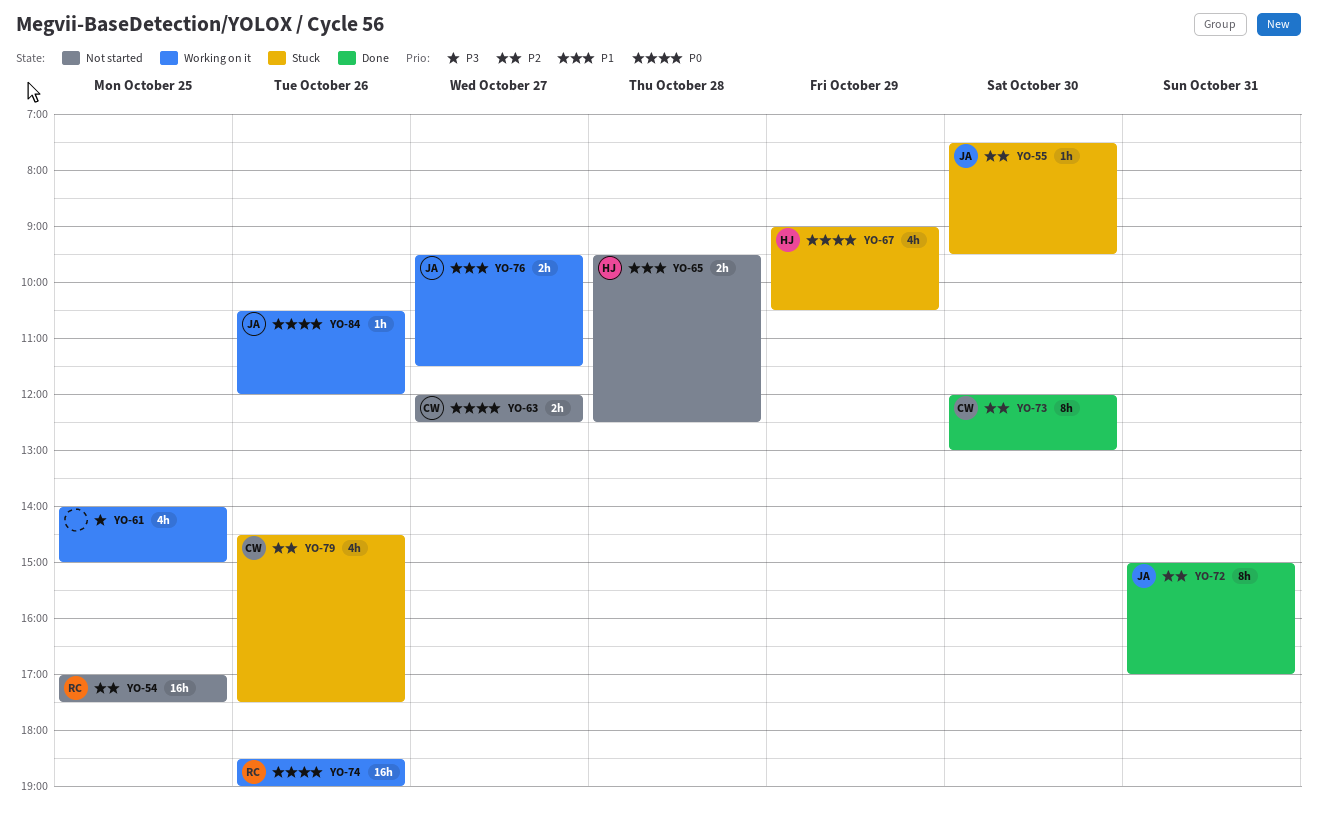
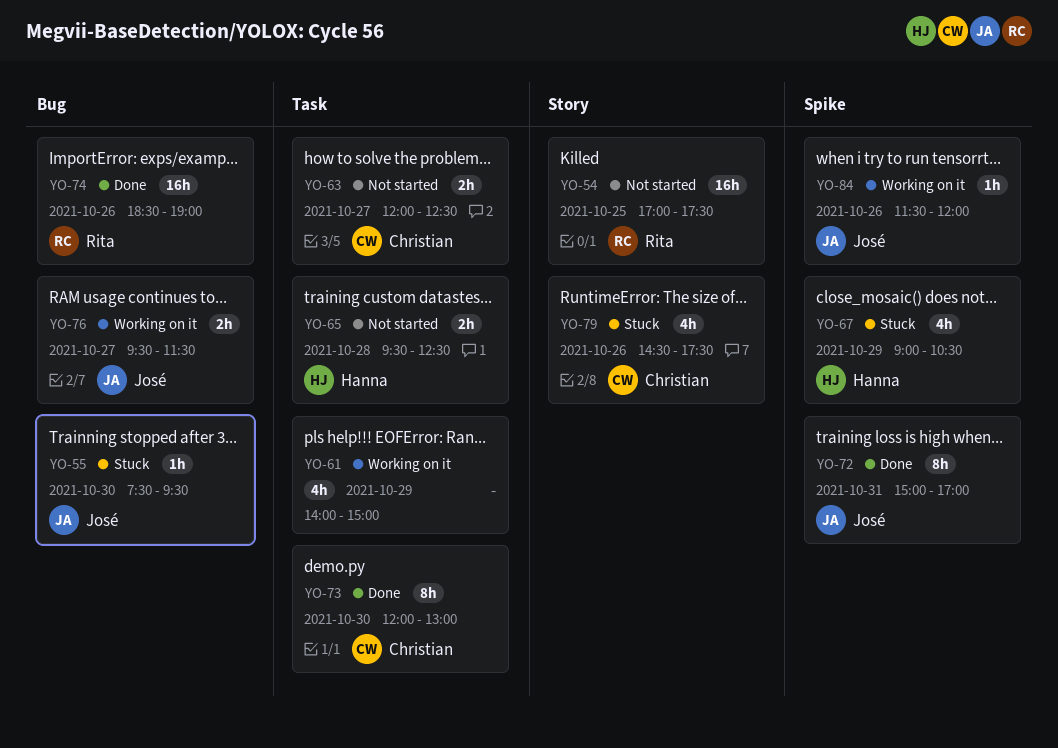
YO-61, day: Oct 25 -> Oct 29
YO-74, status: Working on it -> Done
YO-84, begins: 10:30 -> 11:30

